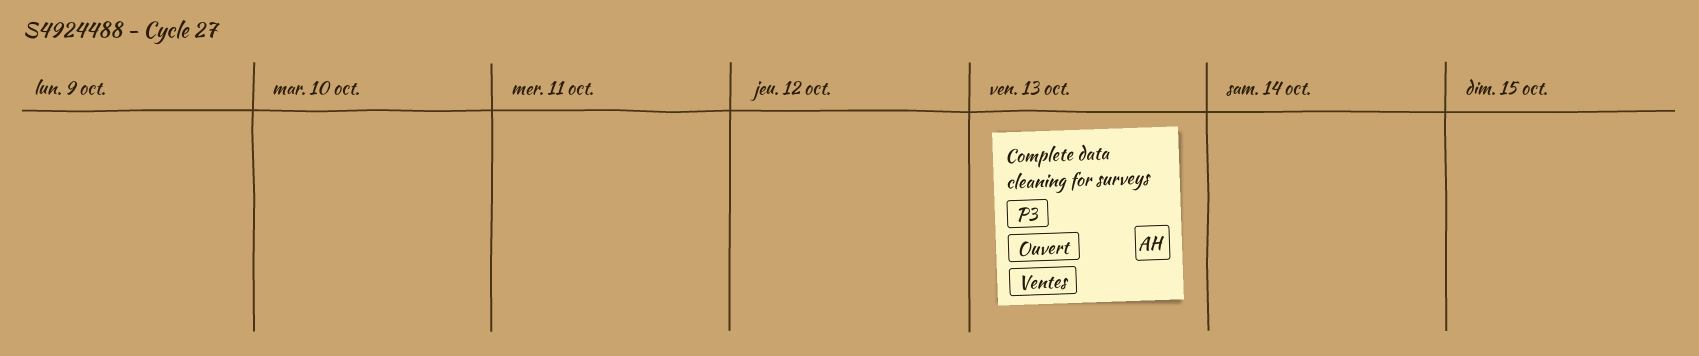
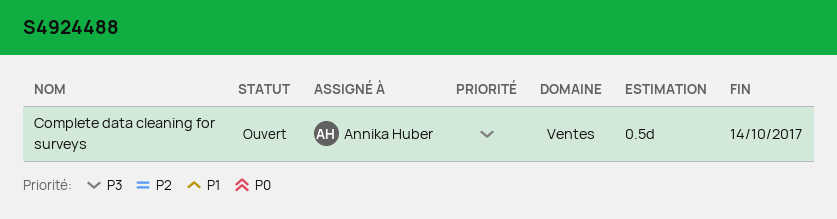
Complete data cleaning for surveys, due: Oct 13 -> Oct 14

